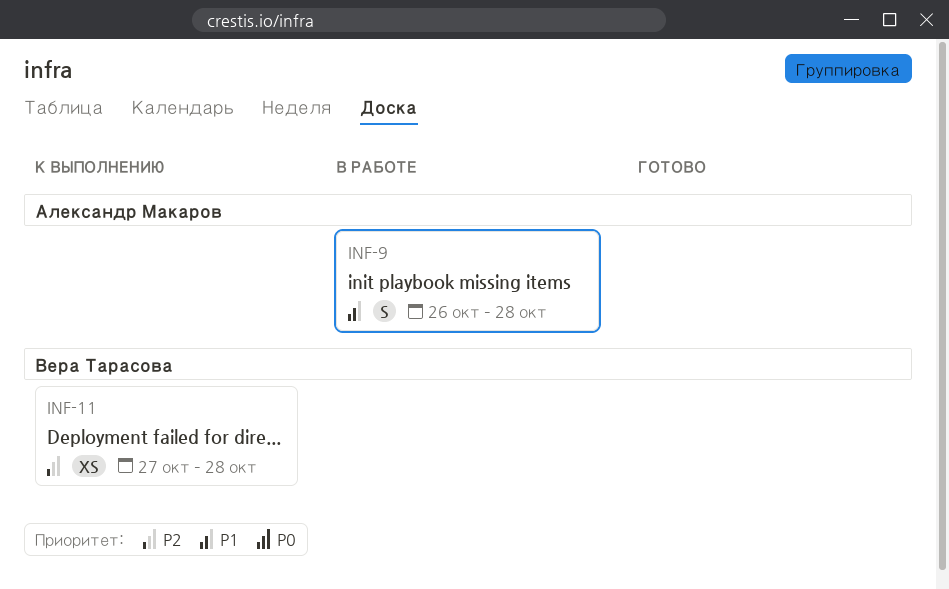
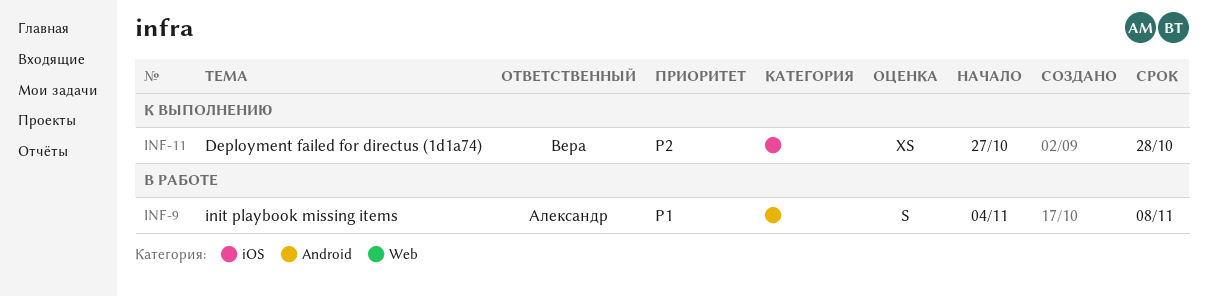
INF-9, start: Oct 26 -> Nov 4
INF-9, due: Oct 28 -> Nov 8

